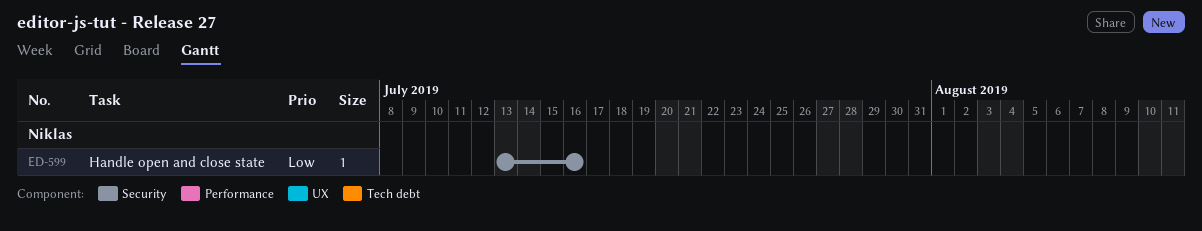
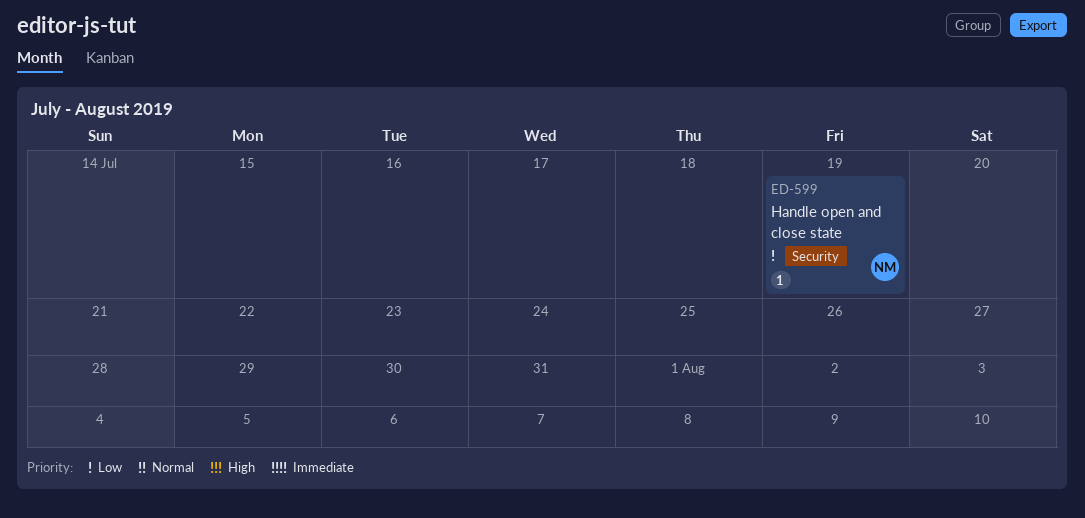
ED-599, due: Jul 16 -> Jul 19

